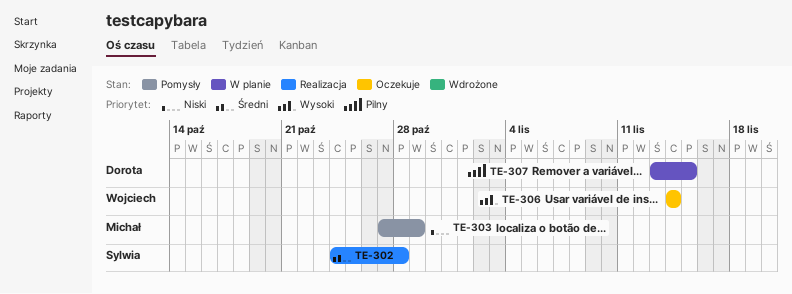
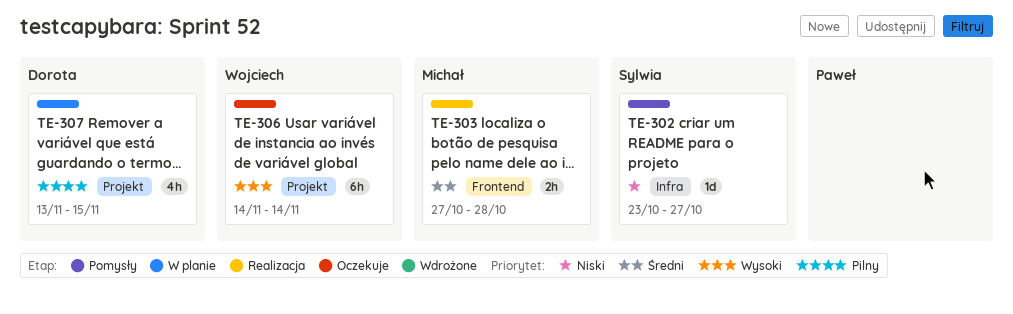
TE-302, status: Realizacja -> Pomysły
TE-302, priority: Średni -> Niski
TE-302, start: Oct 24 -> Oct 23
TE-302, due: Oct 28 -> Oct 27
TE-303, status: Pomysły -> Realizacja
TE-303, priority: Niski -> Średni
TE-303, due: Oct 29 -> Oct 28

